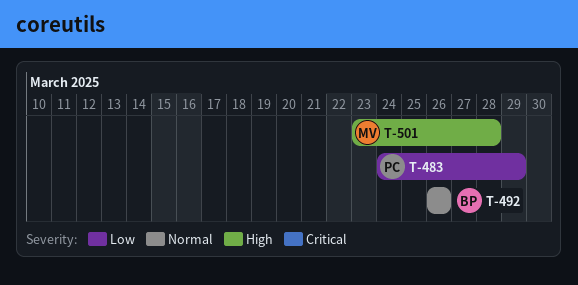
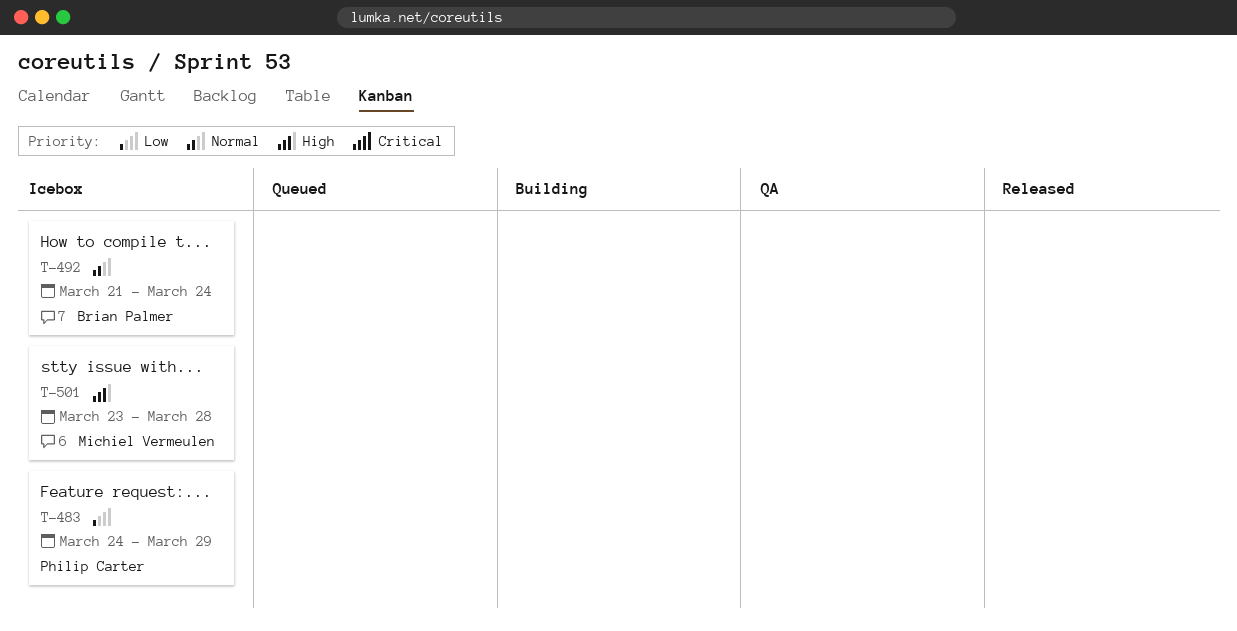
T-492, start: Mar 26 -> Mar 21
T-492, due: Mar 26 -> Mar 24

